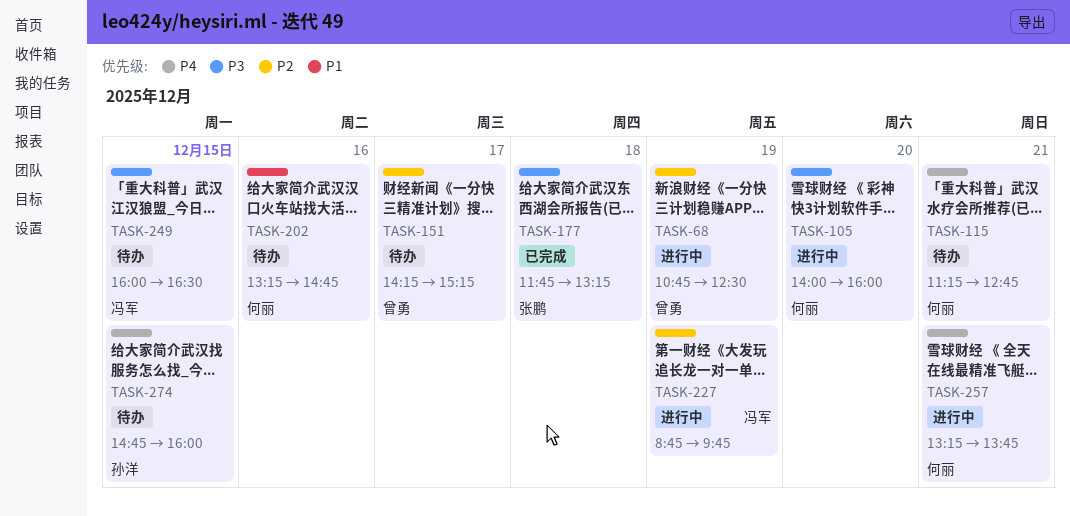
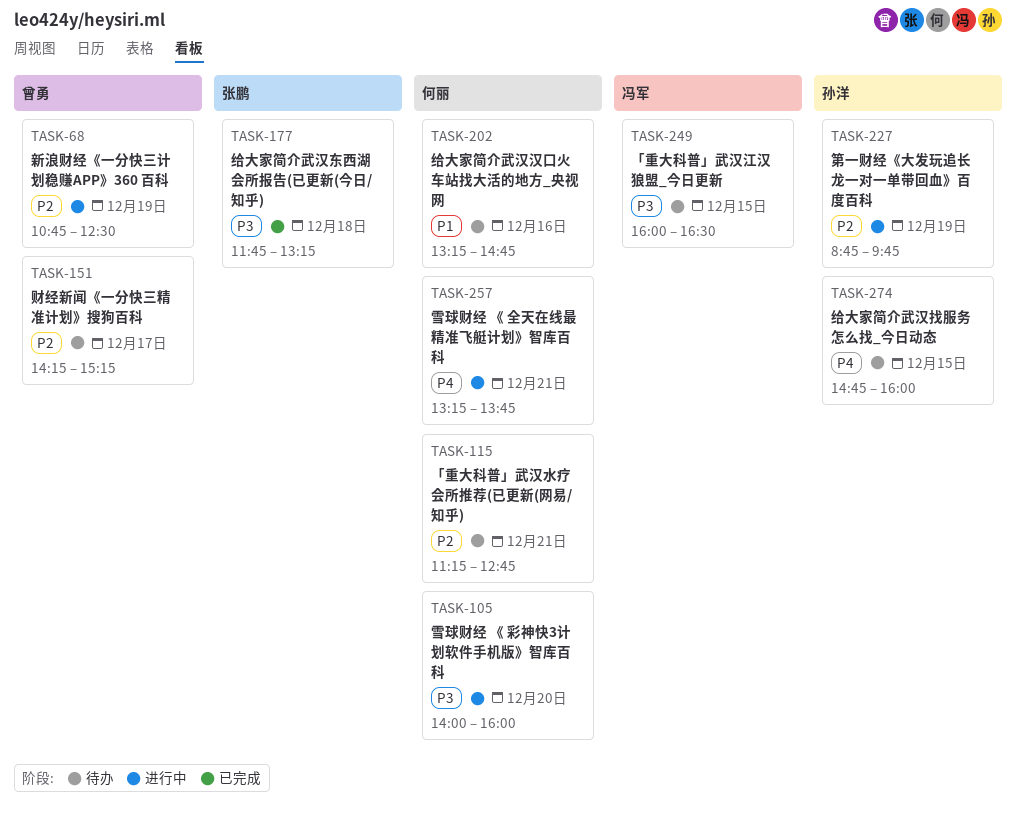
TASK-115, priority: P4 -> P2
TASK-227, owner: 冯军 -> 孙洋

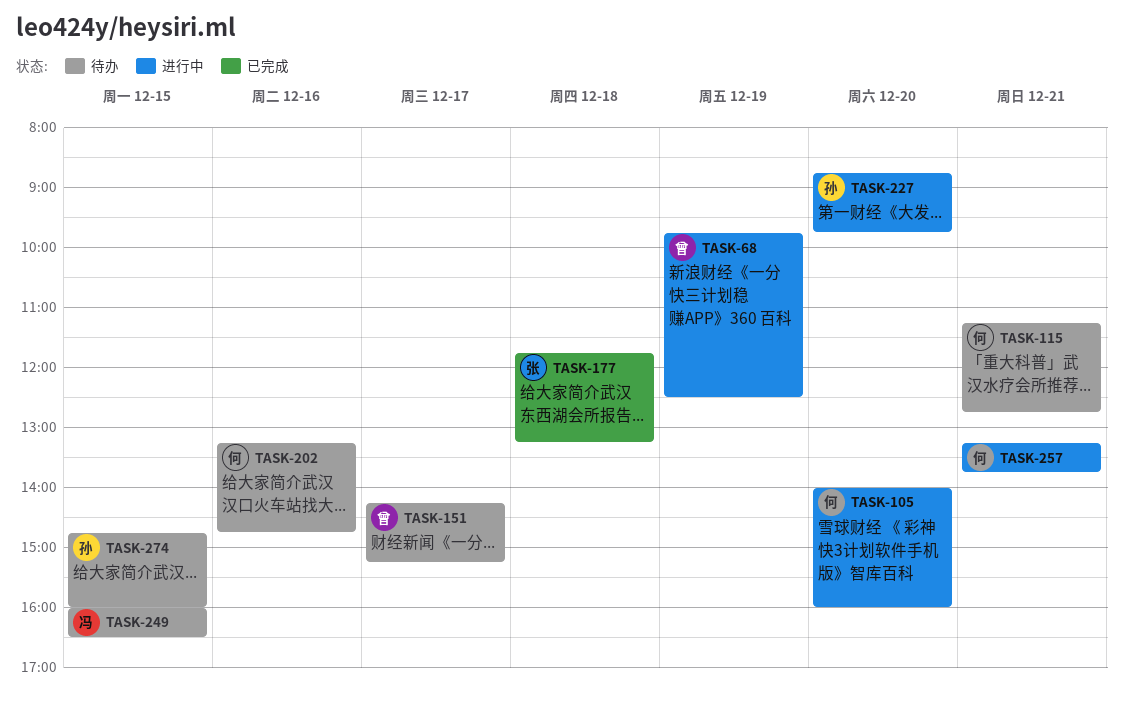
TASK-68, begins: 10:45 -> 09:45
TASK-227, day: Dec 19 -> Dec 20

